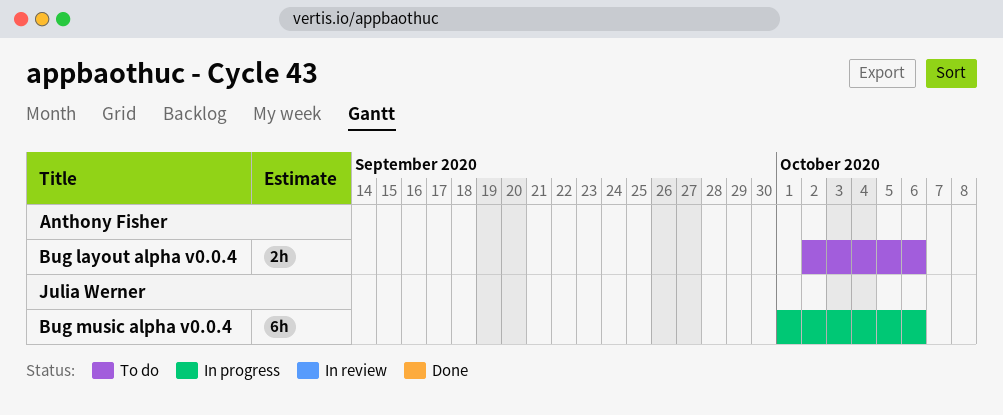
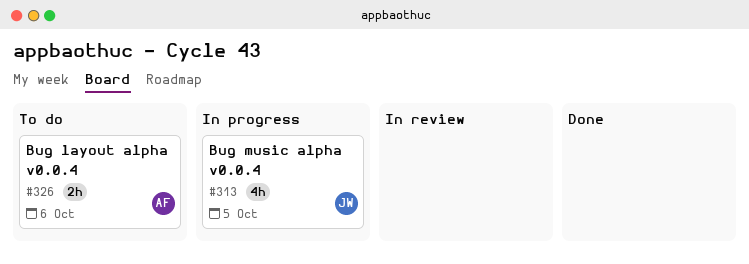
Bug music alpha v0.0.4, estimate: 6h -> 4h
Bug music alpha v0.0.4, due: Oct 6 -> Oct 5

